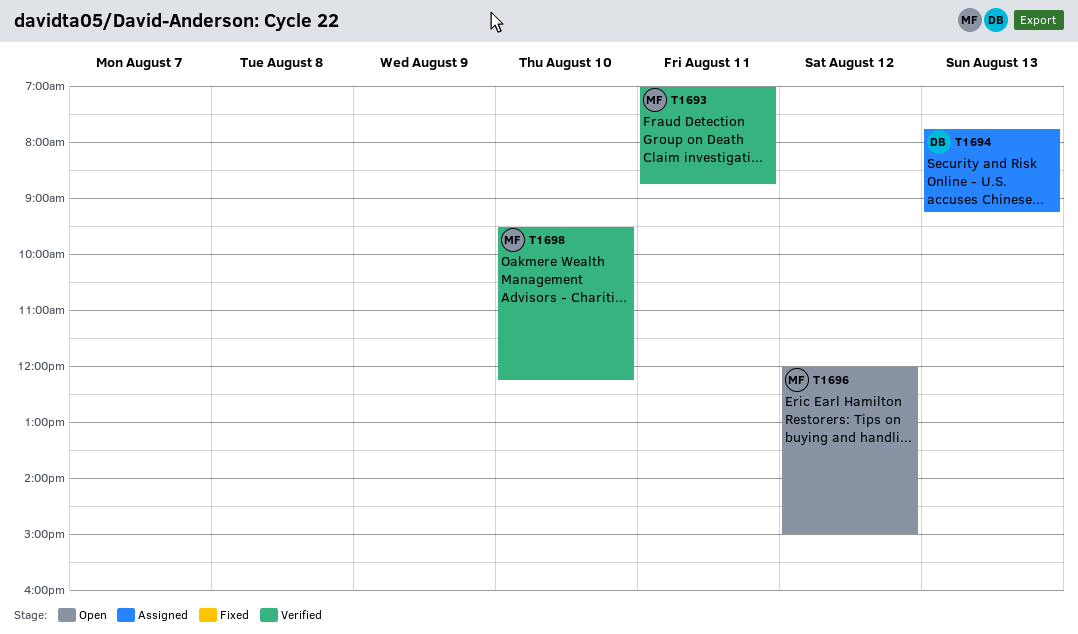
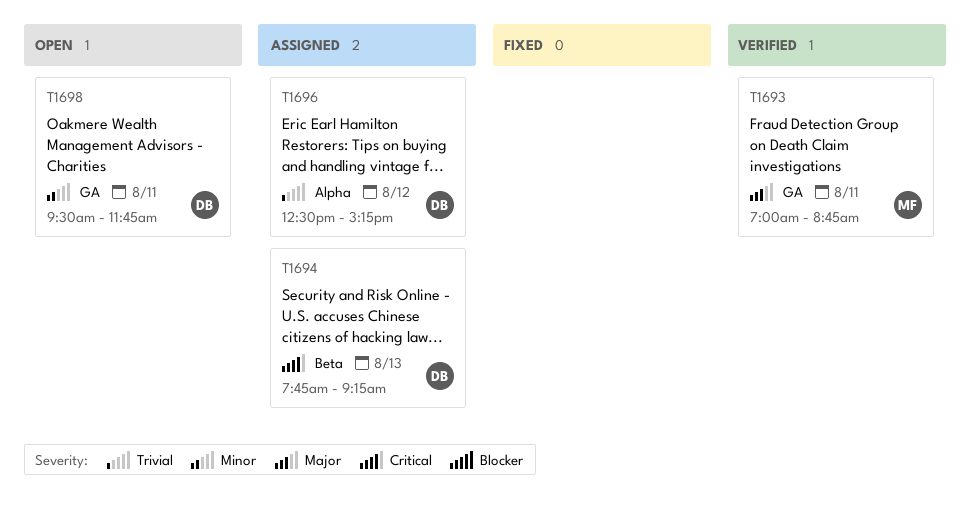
T1696, status: Open -> Assigned
T1696, owner: MF -> DB
T1696, begins: 12:00 -> 12:30
T1696, ends: 15:00 -> 15:15
T1698, status: Verified -> Open
T1698, owner: MF -> DB
T1698, day: Aug 10 -> Aug 11
T1698, ends: 12:15 -> 11:45

